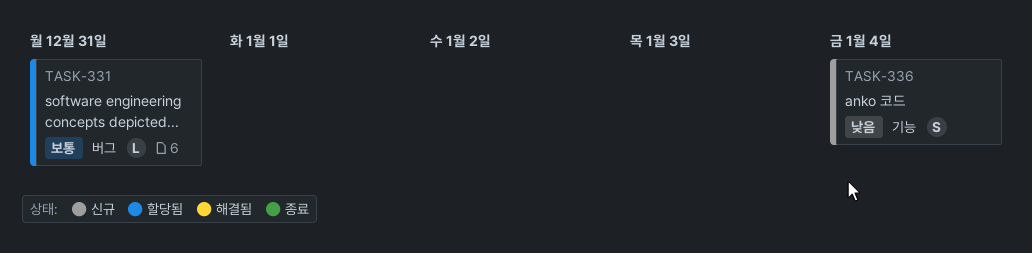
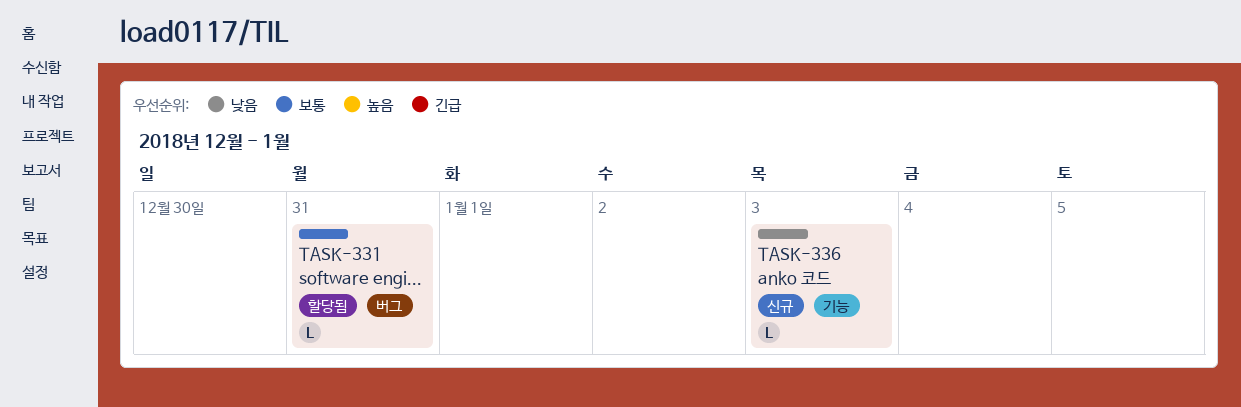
TASK-336, estimate: S -> L
TASK-336, due: Jan 4 -> Jan 3

